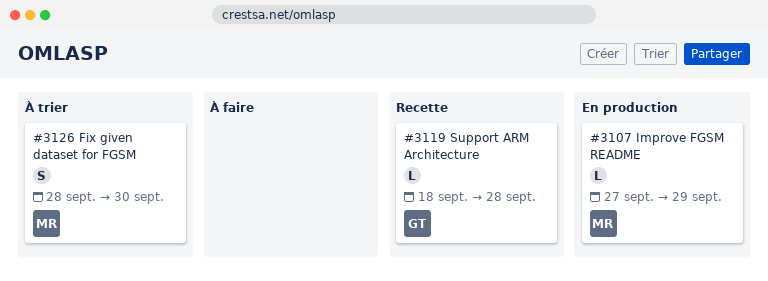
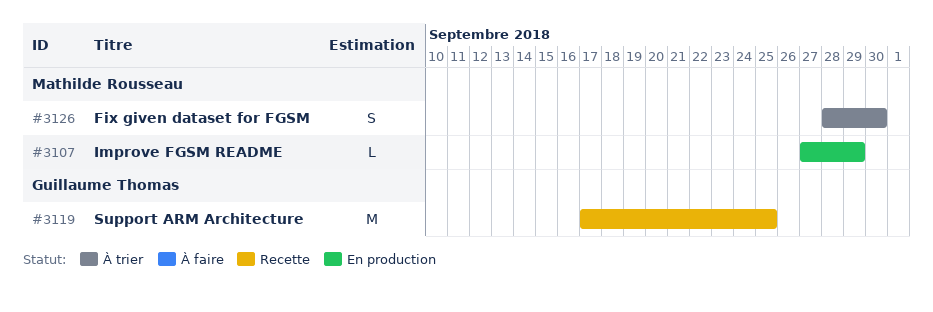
#3119, estimate: L -> M
#3119, start: Sep 18 -> Sep 17
#3119, due: Sep 28 -> Sep 25

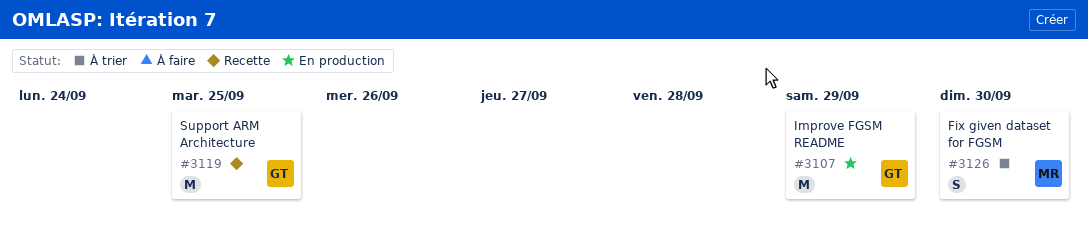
#3107, owner: Mathilde Rousseau -> Guillaume Thomas
#3107, estimate: L -> M

